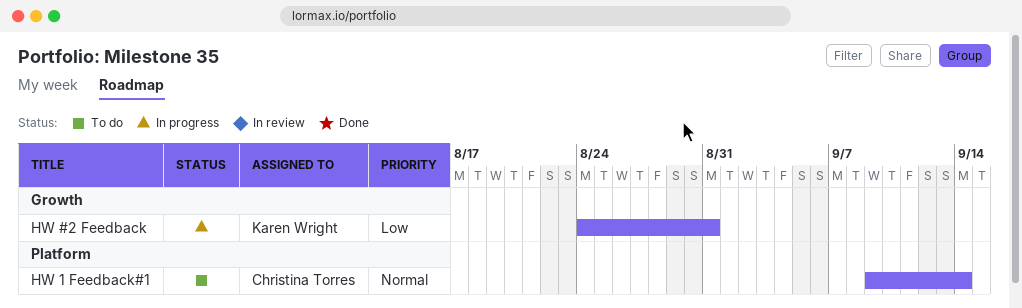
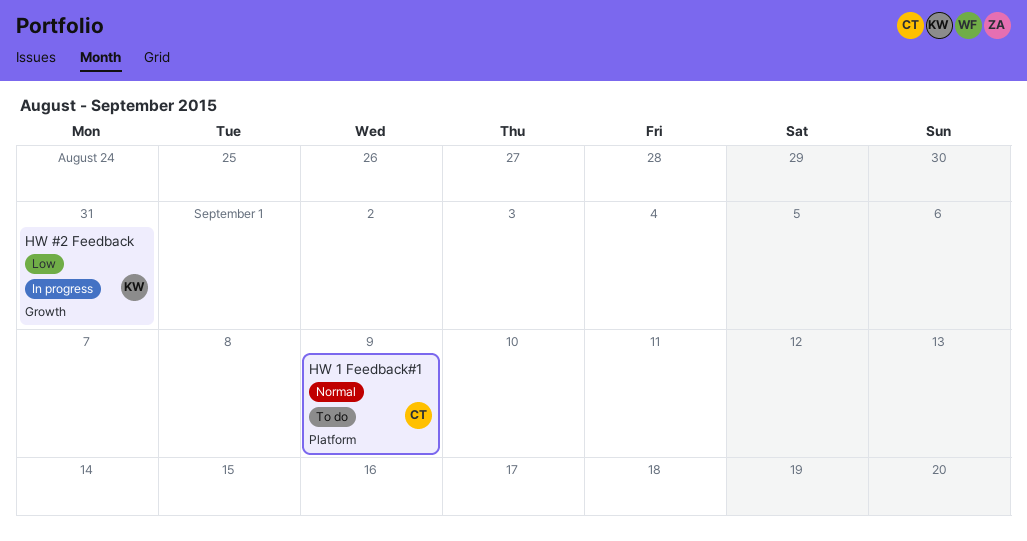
HW 1 Feedback#1, due: Sep 14 -> Sep 9

